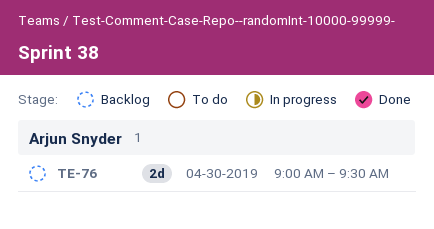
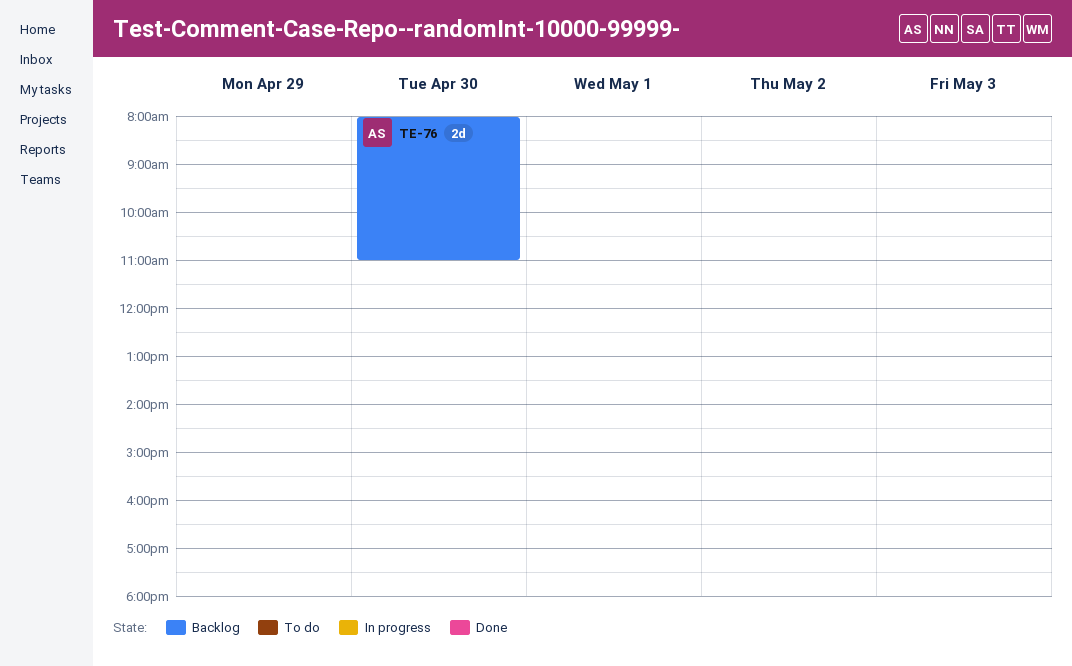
TE-76, begins: 09:00 -> 08:00
TE-76, ends: 09:30 -> 11:00

